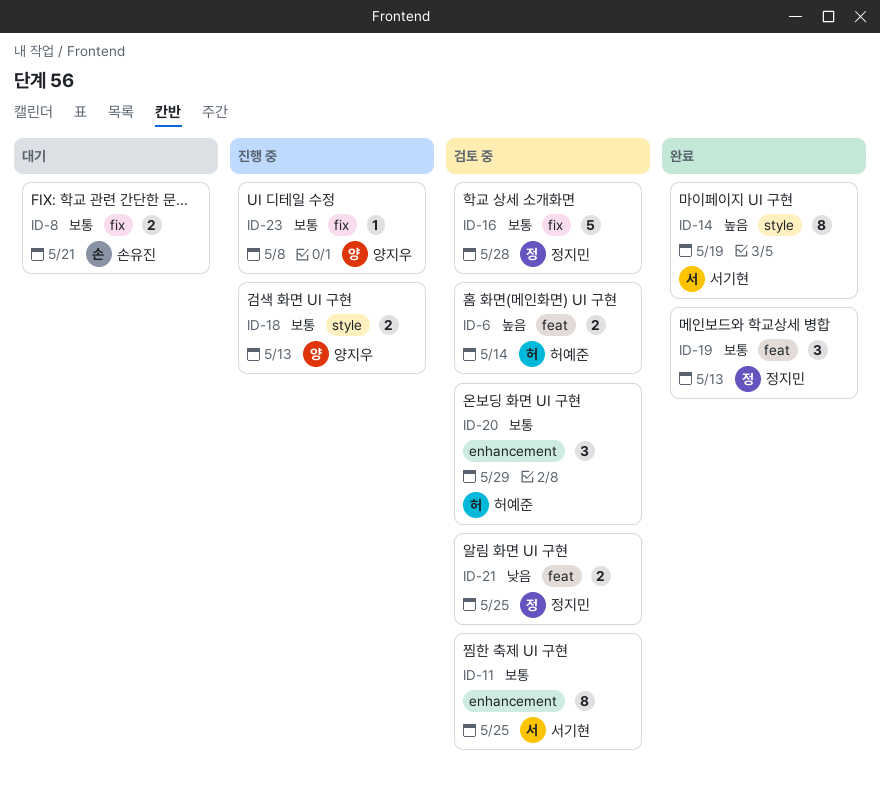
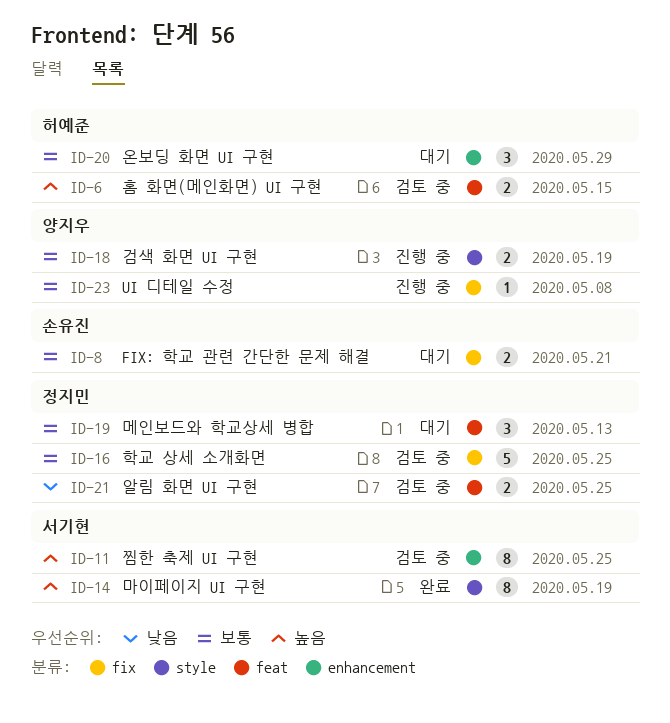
ID-6, due: May 14 -> May 15
ID-11, priority: 보통 -> 높음
ID-16, due: May 28 -> May 25
ID-18, due: May 13 -> May 19
ID-19, status: 완료 -> 대기
ID-20, status: 검토 중 -> 대기

